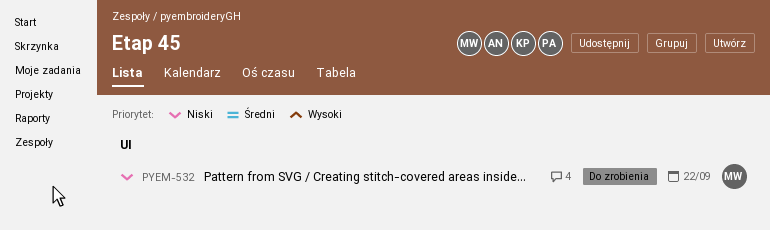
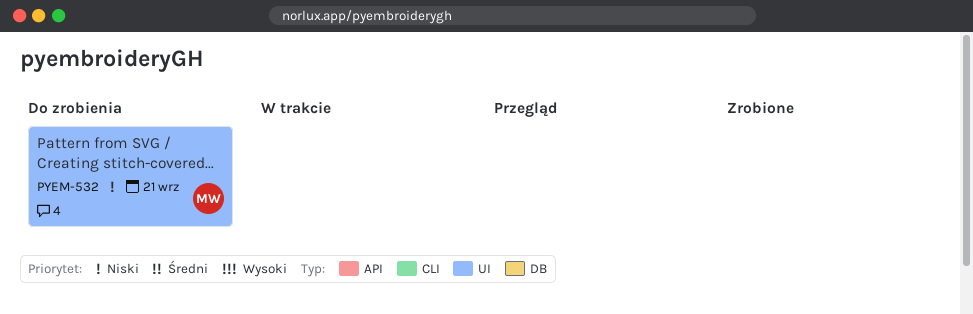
PYEM-532, due: Sep 22 -> Sep 21

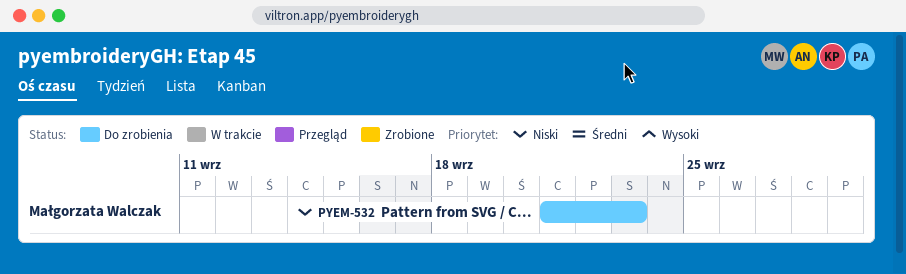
PYEM-532, due: Sep 21 -> Sep 23

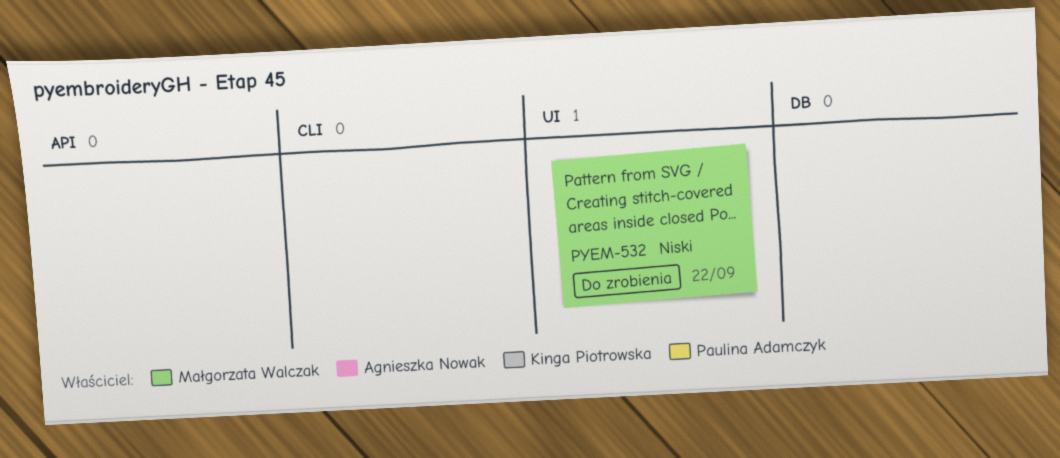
PYEM-532, due: Sep 23 -> Sep 22

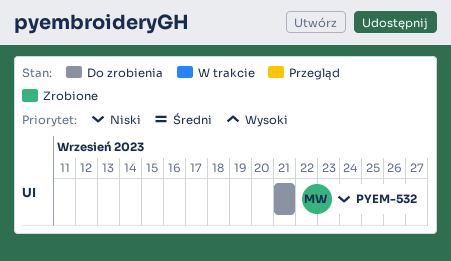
PYEM-532, due: Sep 22 -> Sep 21

